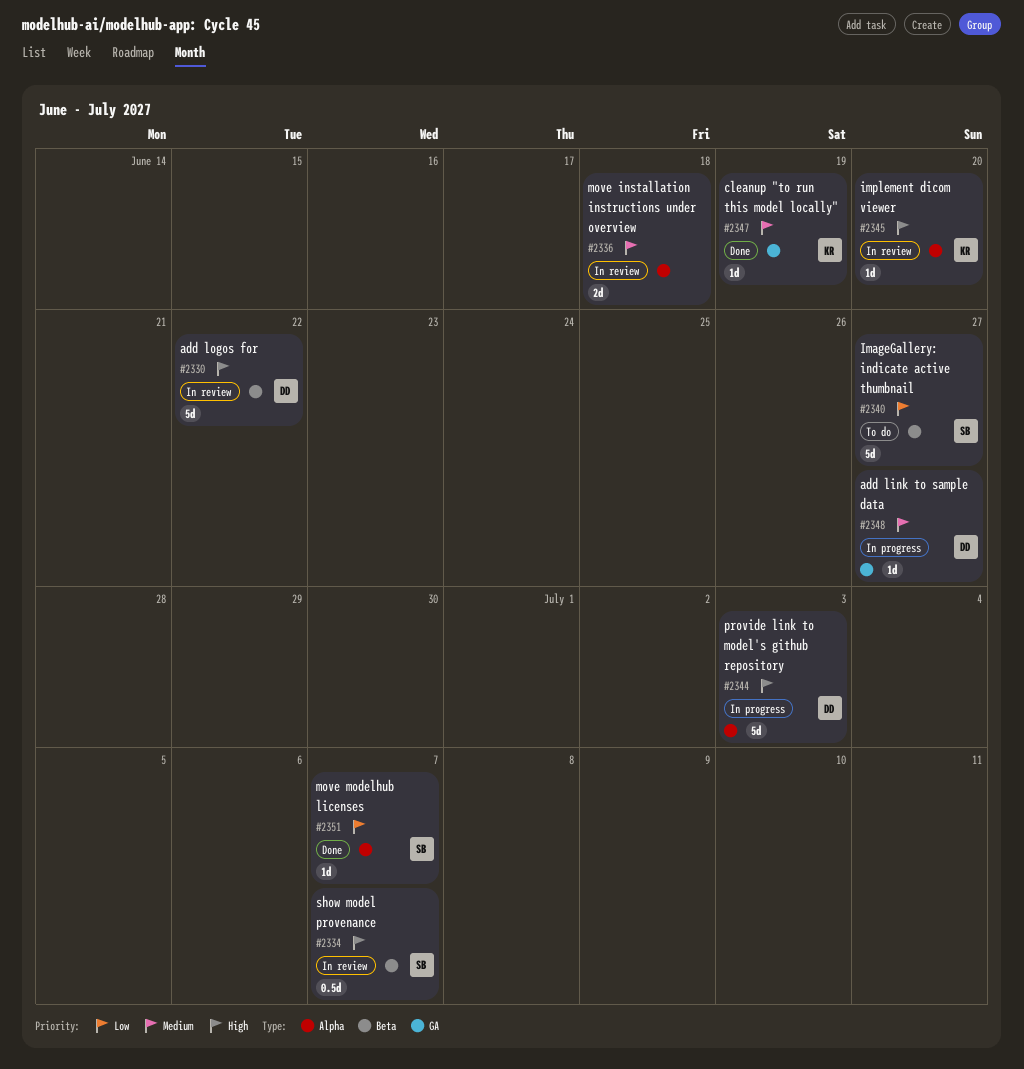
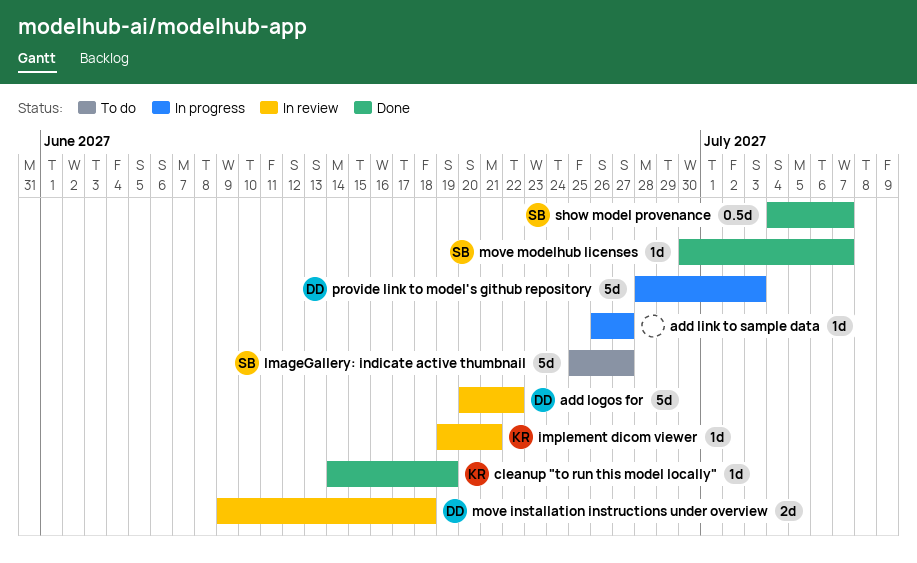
add link to sample data, owner: DD -> none
implement dicom viewer, due: Jun 20 -> Jun 21
move installation instructions under overview, owner: none -> DD
show model provenance, status: In review -> Done

